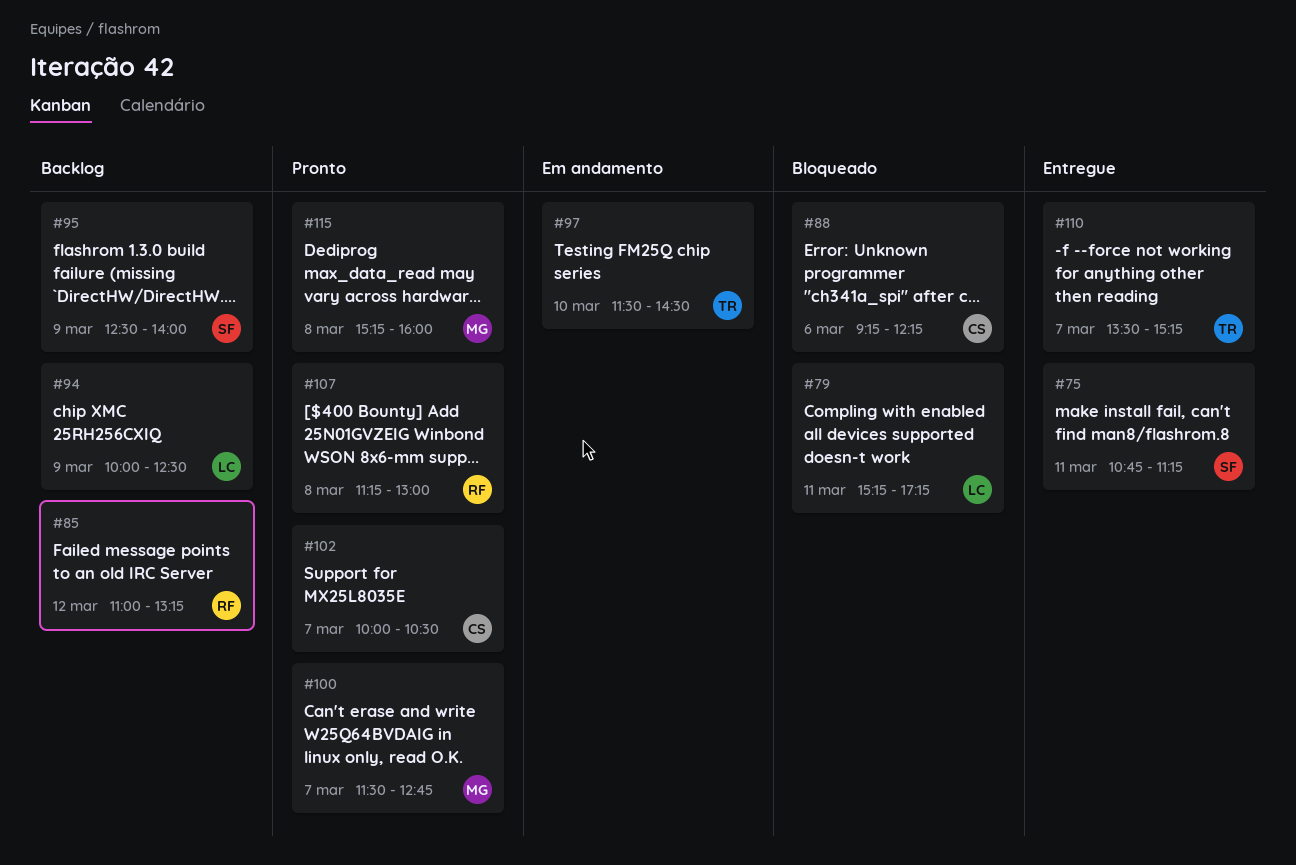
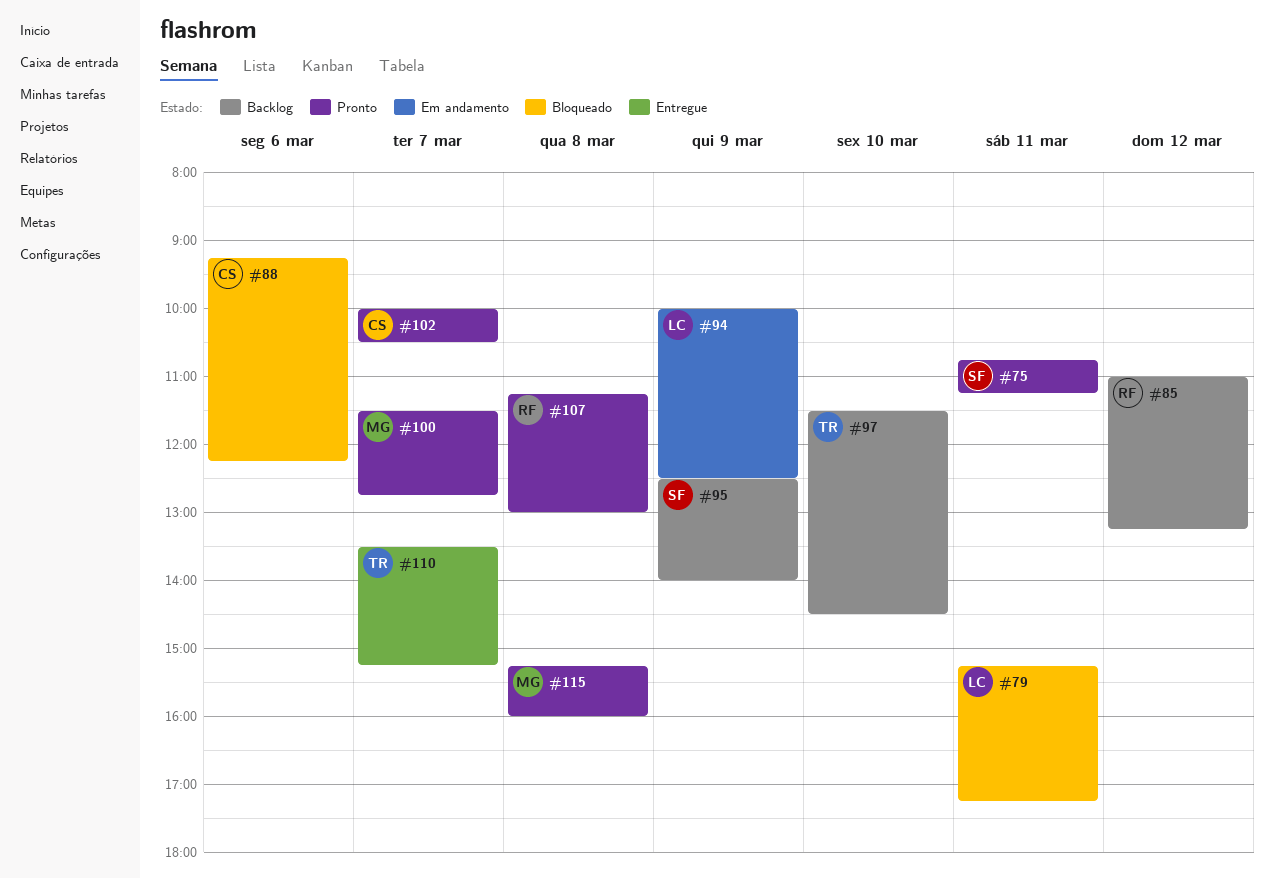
#75, status: Entregue -> Pronto
#94, status: Backlog -> Em andamento
#97, status: Em andamento -> Backlog

